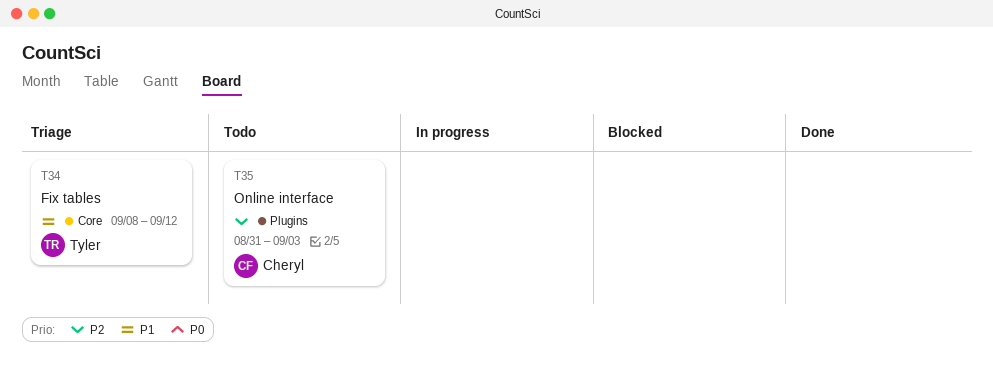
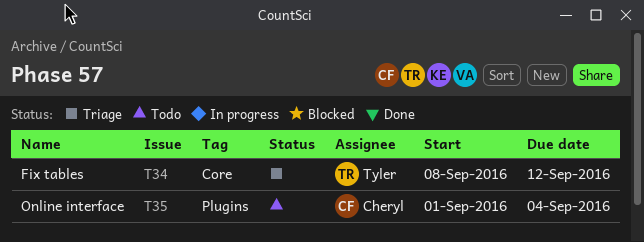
T35, start: Aug 31 -> Sep 1
T35, due: Sep 3 -> Sep 4

